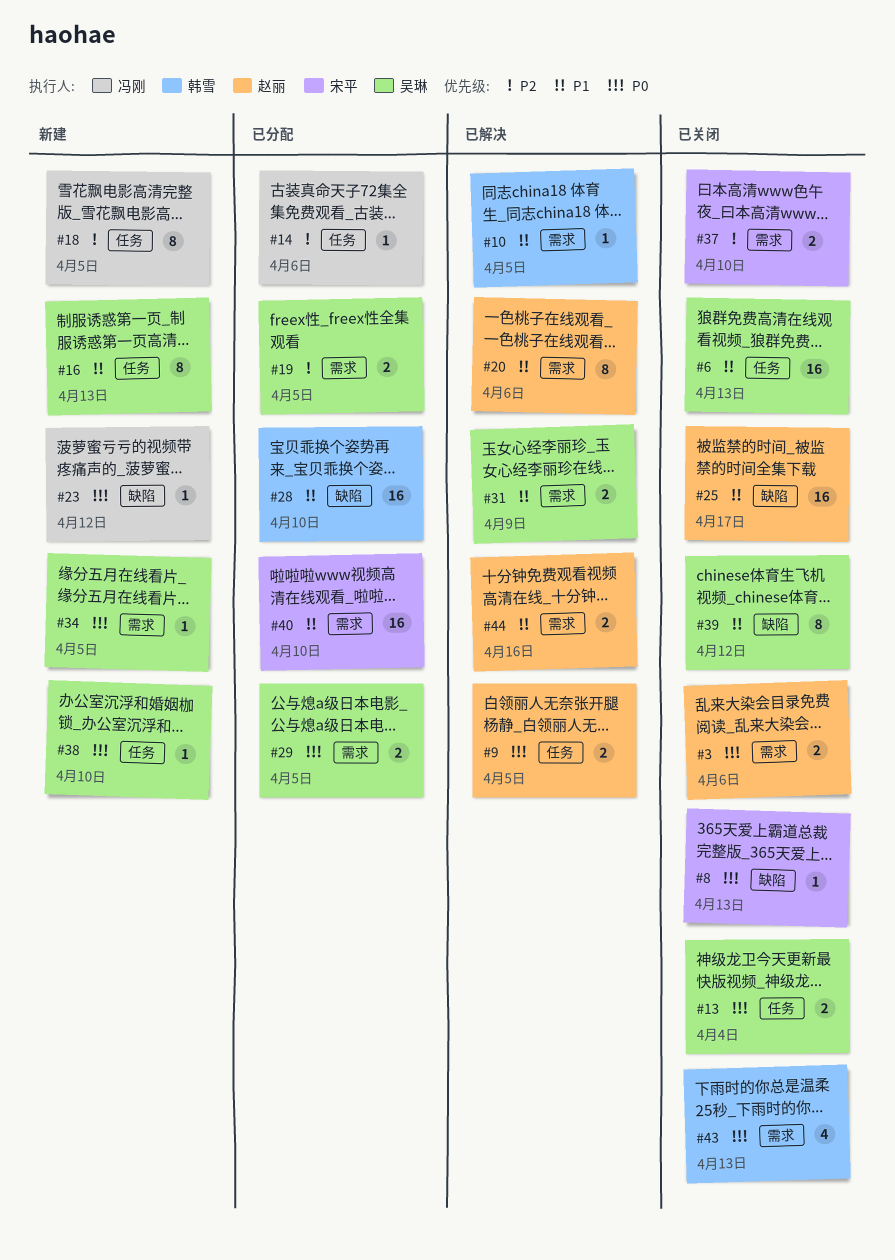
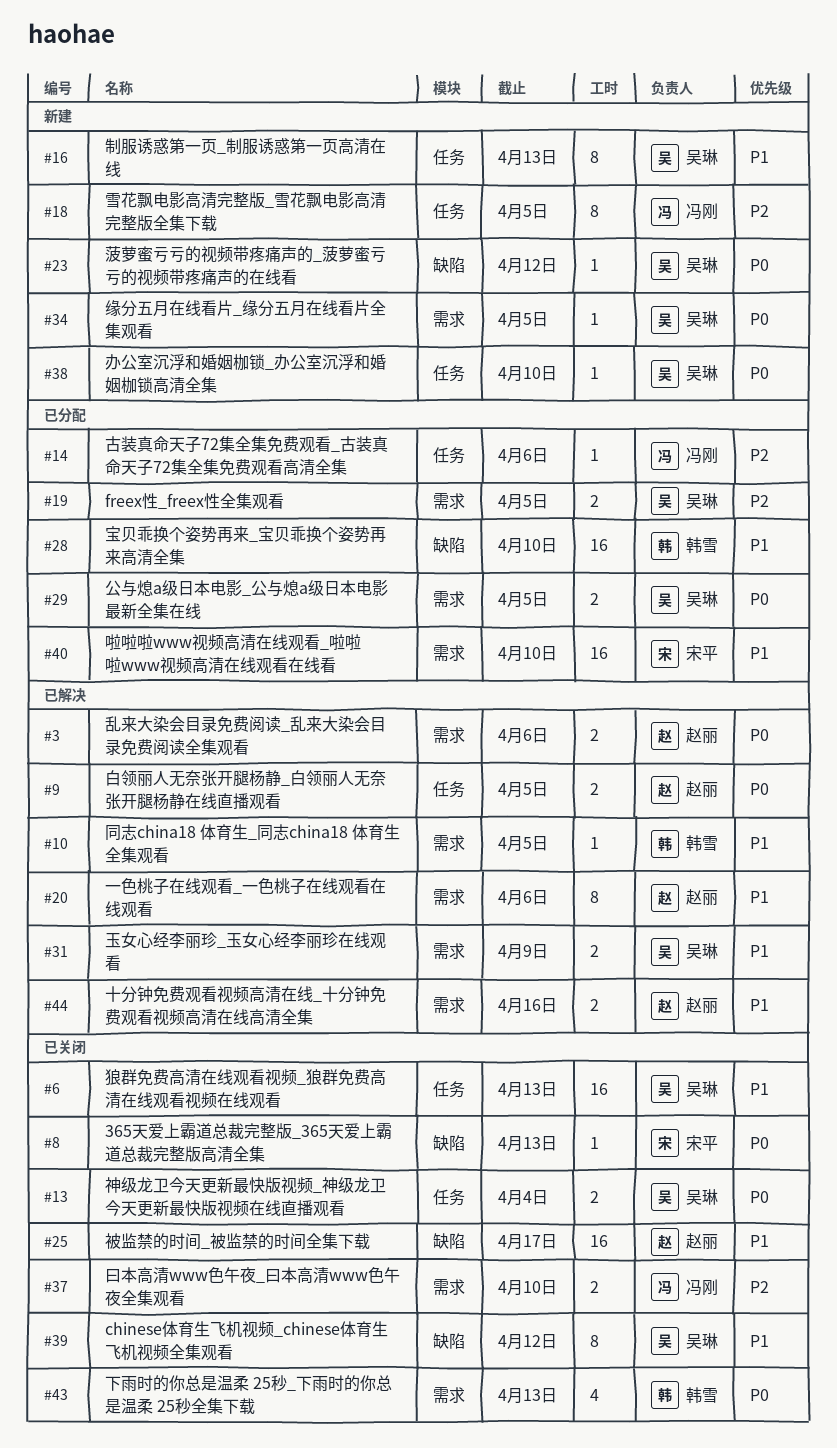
#3, status: 已关闭 -> 已解决
#23, owner: 冯刚 -> 吴琳
#37, owner: 宋平 -> 冯刚

